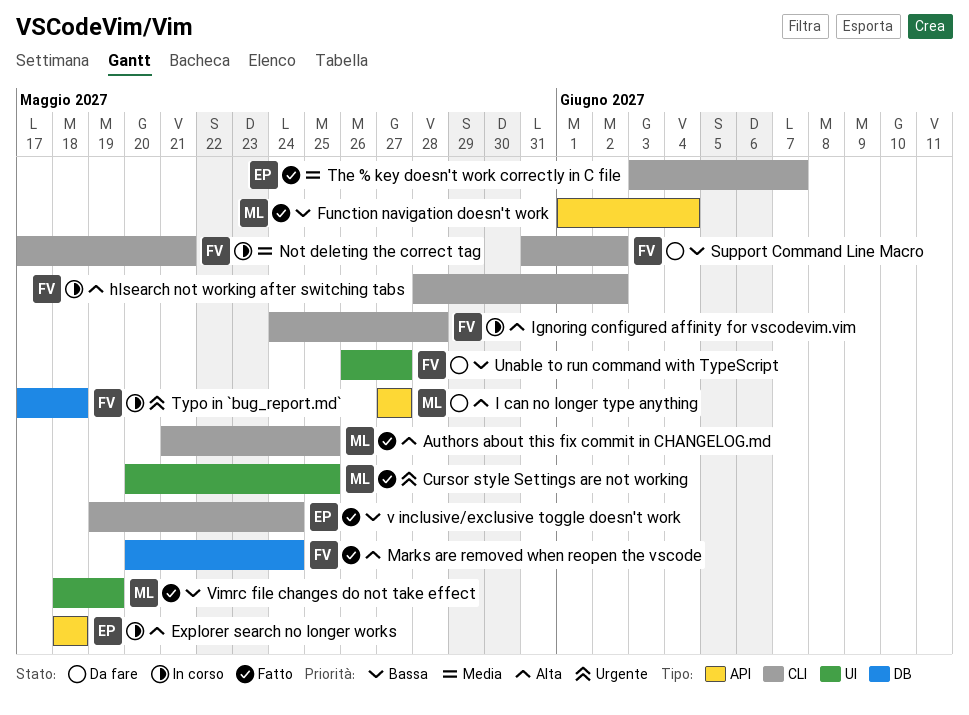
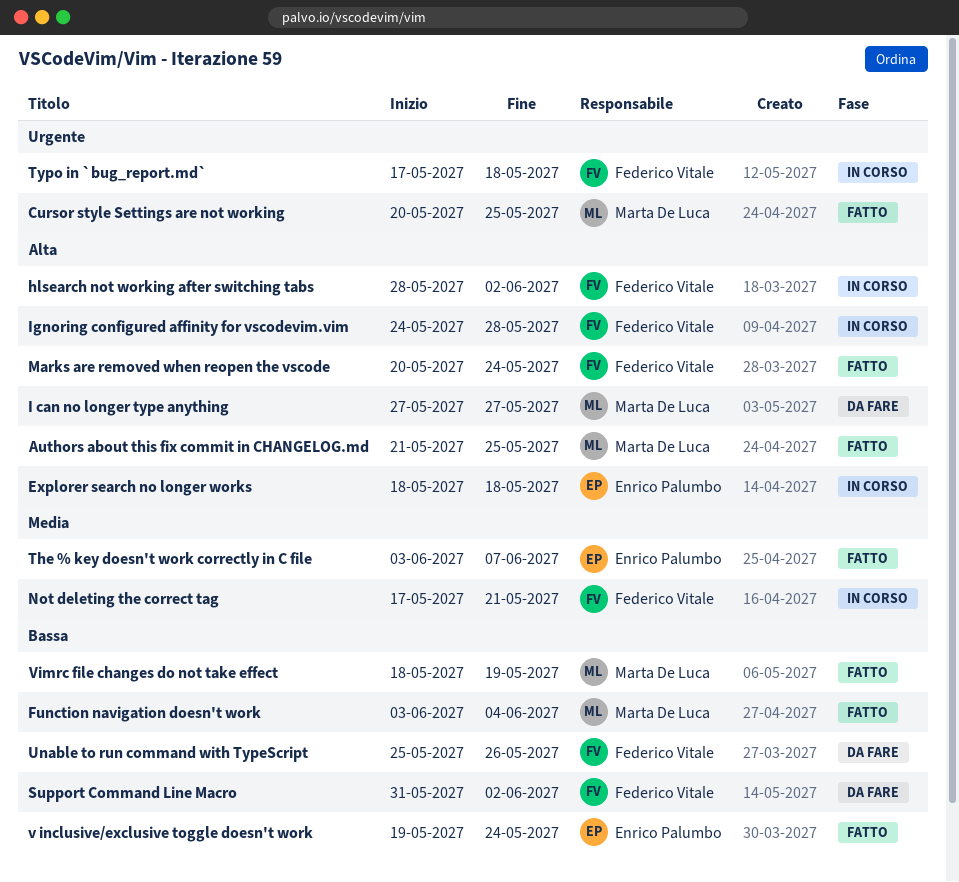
Function navigation doesn't work, start: Jun 1 -> Jun 3
Unable to run command with TypeScript, start: May 26 -> May 25
Unable to run command with TypeScript, due: May 27 -> May 26

